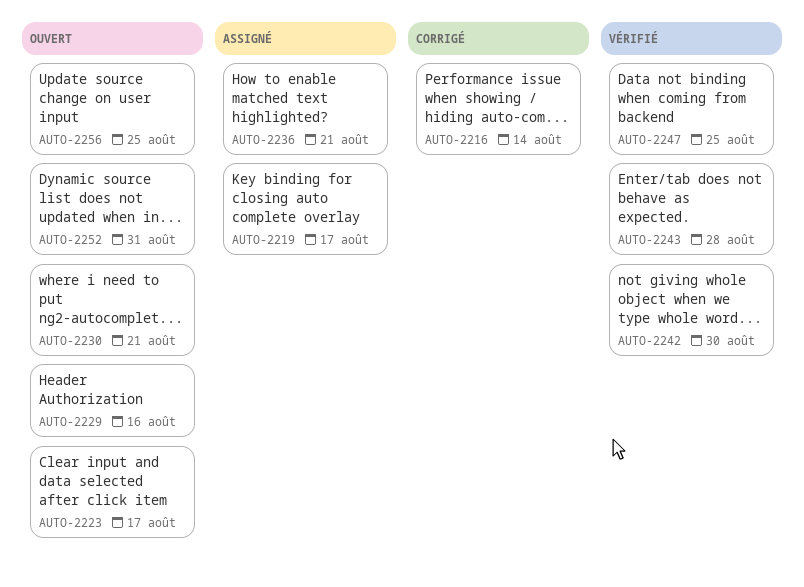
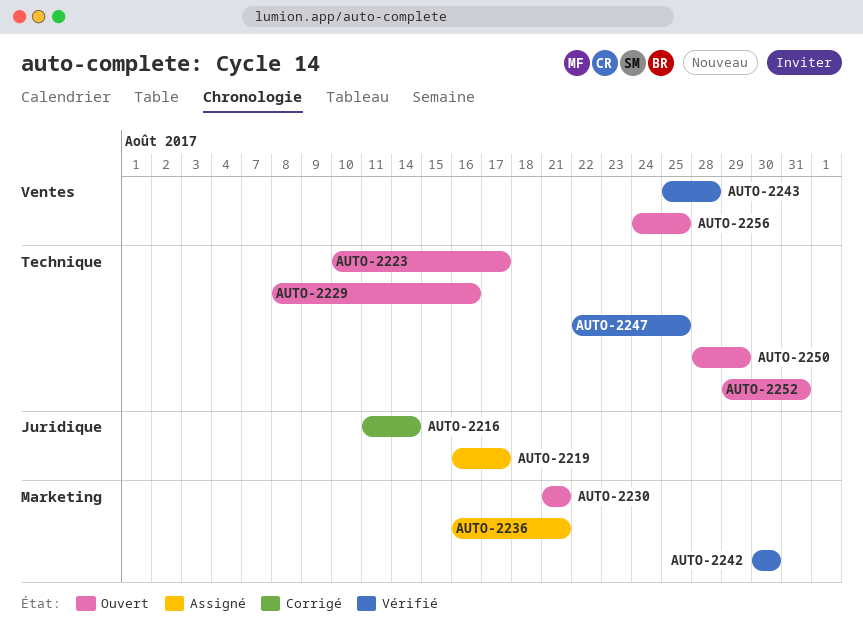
AUTO-2250: none -> present

